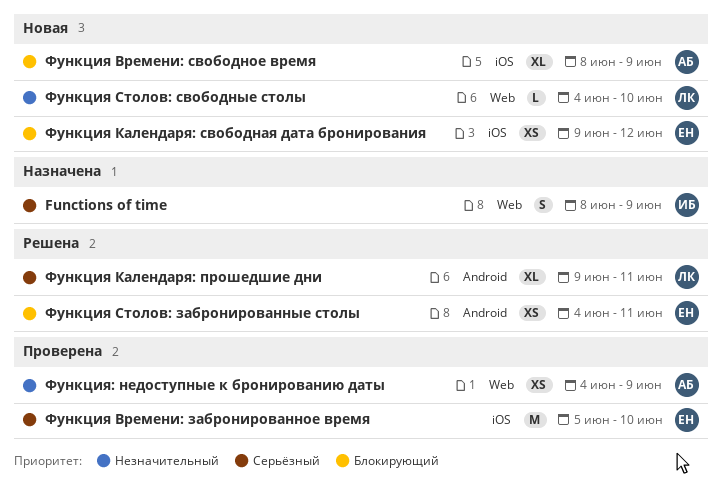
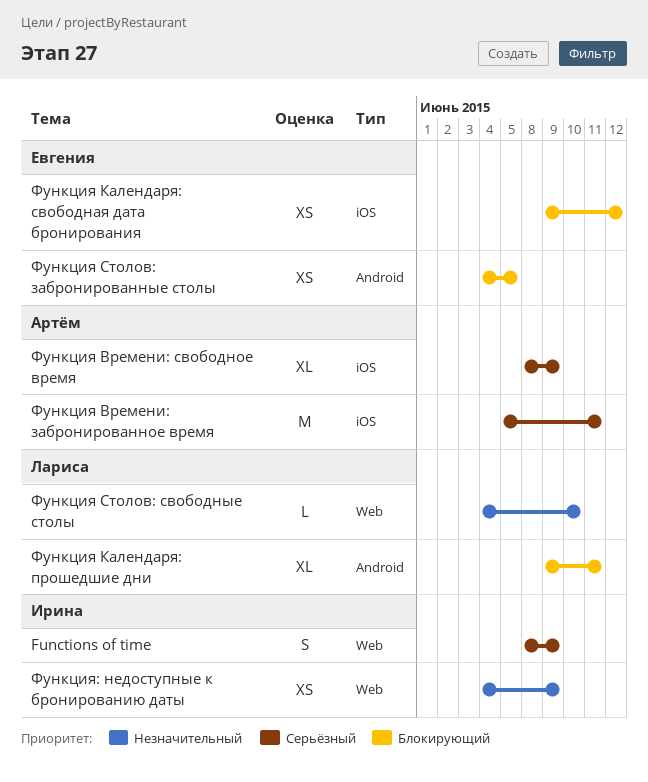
Функция Времени: забронированное время, owner: Евгения -> Артём
Функция Времени: забронированное время, due: Jun 10 -> Jun 11
Функция Времени: свободное время, priority: Блокирующий -> Серьёзный
Функция Календаря: прошедшие дни, priority: Серьёзный -> Блокирующий
Функция Столов: забронированные столы, due: Jun 11 -> Jun 5
Функция: недоступные к бронированию даты, owner: Артём -> Ирина

